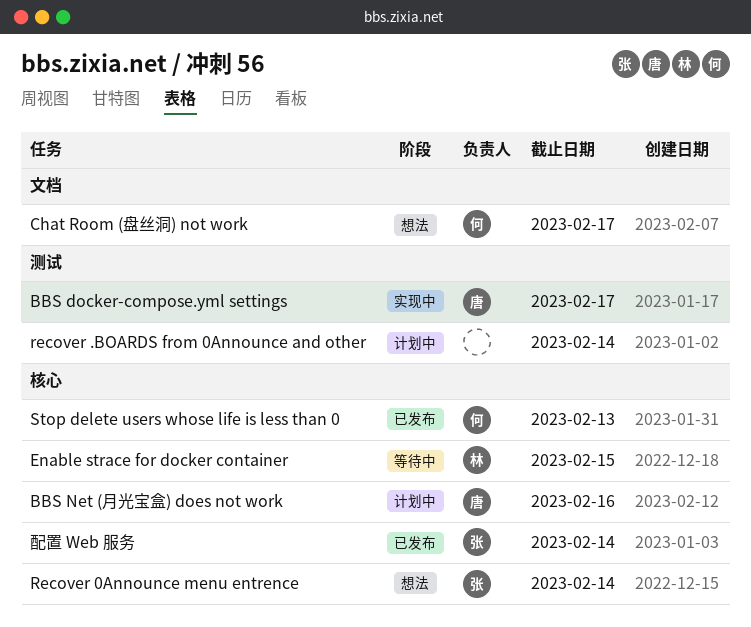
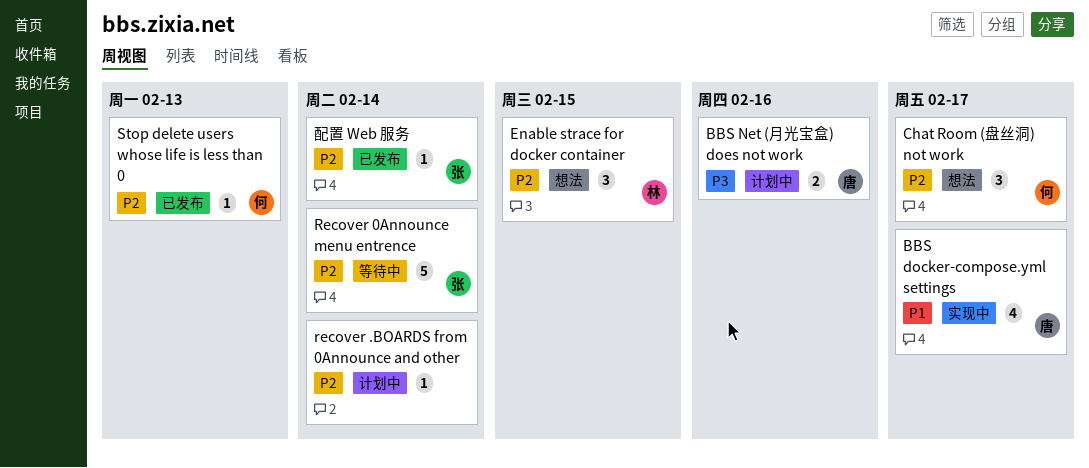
Enable strace for docker container, status: 等待中 -> 想法
Recover 0Announce menu entrence, status: 想法 -> 等待中

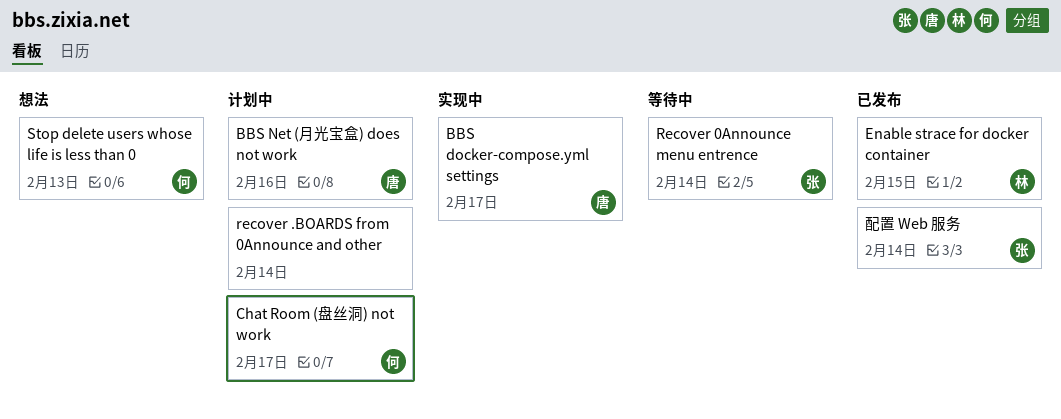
Chat Room (盘丝洞) not work, status: 想法 -> 计划中
Enable strace for docker container, status: 想法 -> 已发布
Stop delete users whose life is less than 0, status: 已发布 -> 想法

